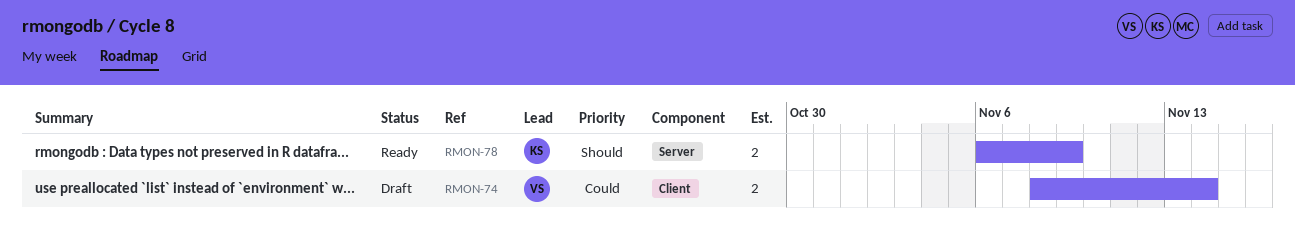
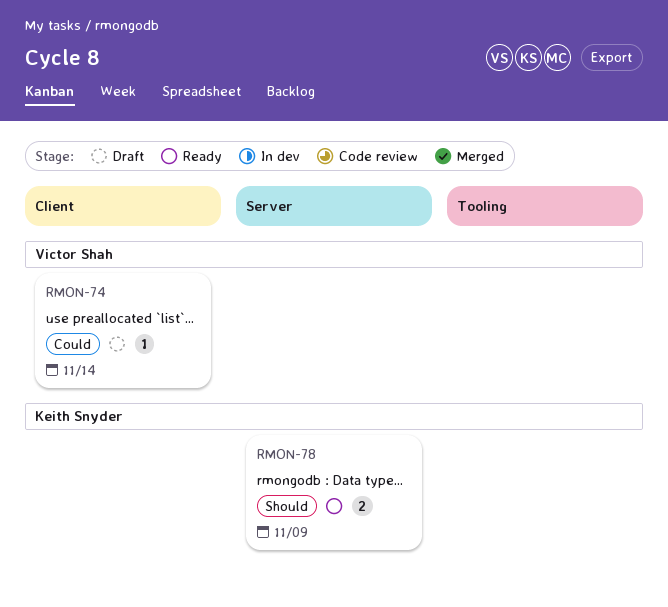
RMON-74, estimate: 2 -> 1

